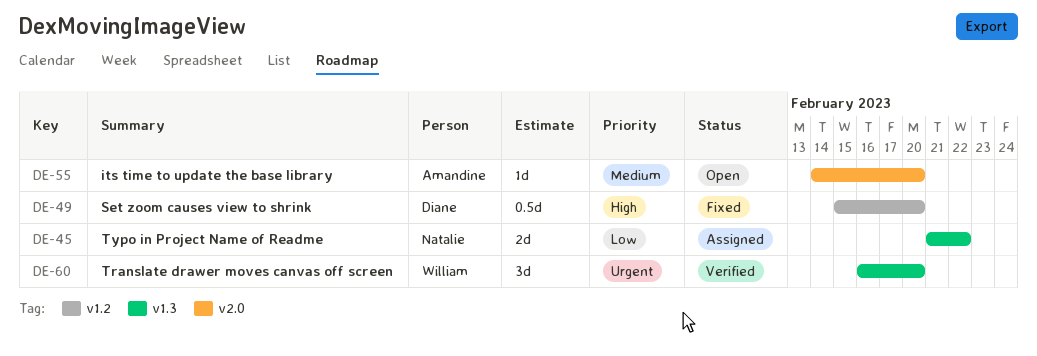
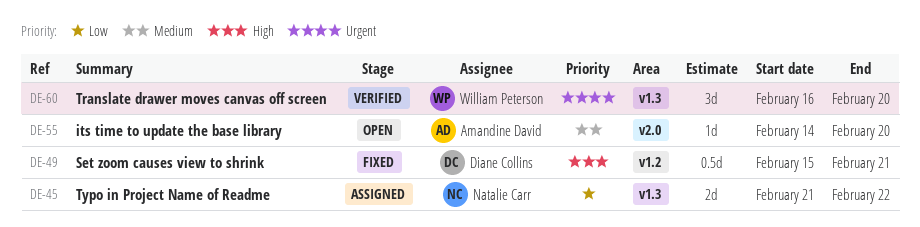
DE-49, due: Feb 20 -> Feb 21

